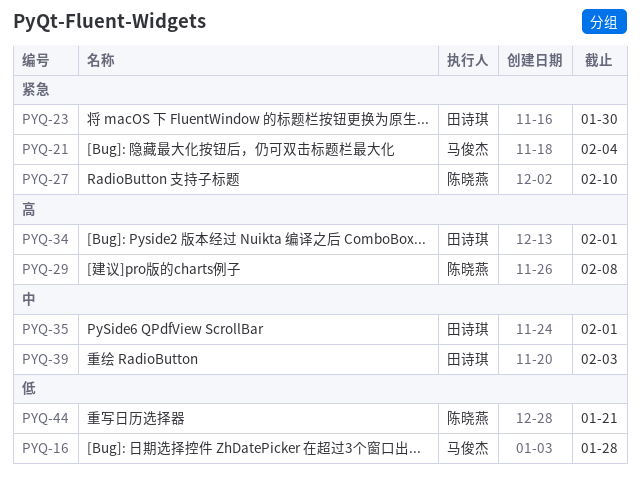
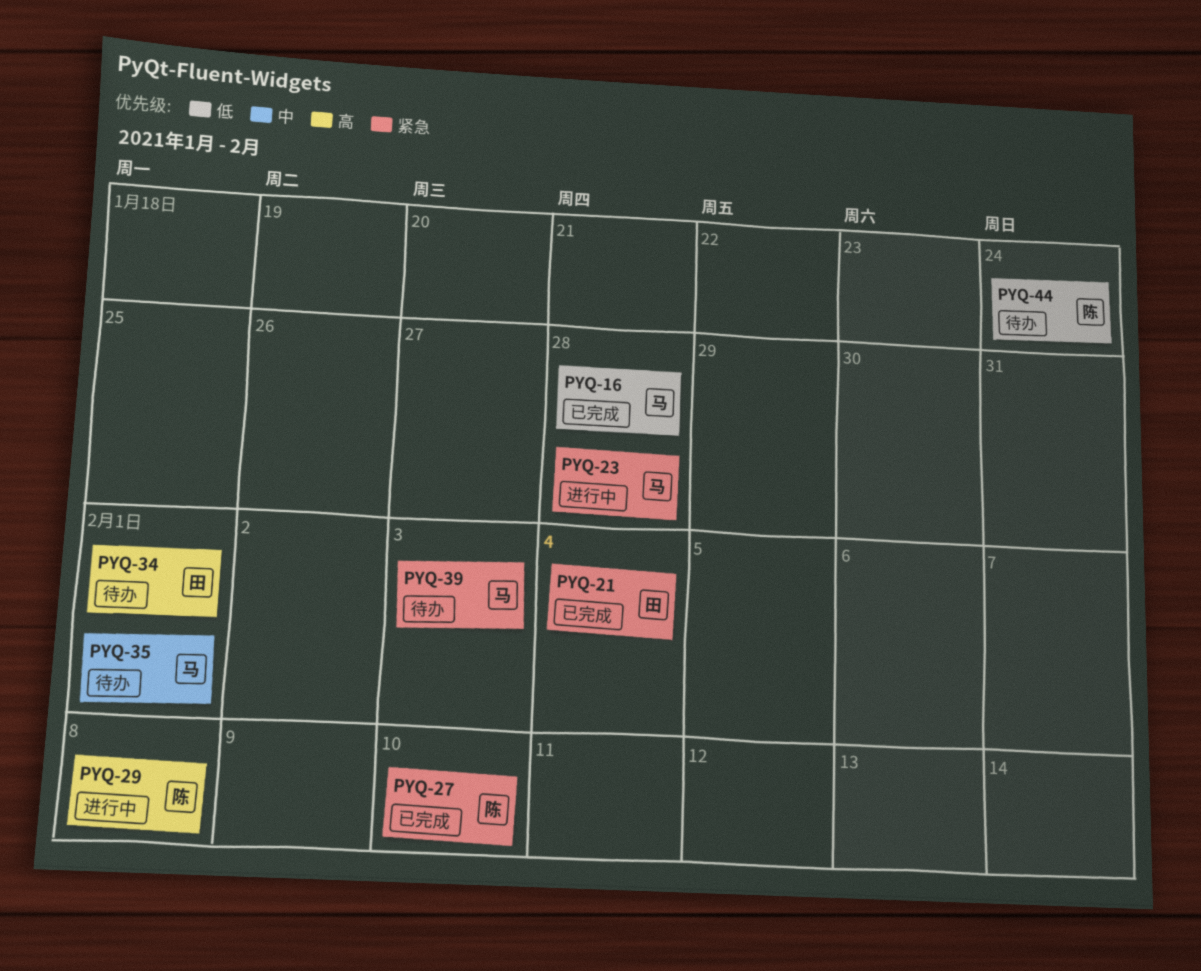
PYQ-21, owner: 马俊杰 -> 田诗琪
PYQ-23, owner: 田诗琪 -> 马俊杰
PYQ-23, due: Jan 30 -> Jan 28
PYQ-35, owner: 田诗琪 -> 马俊杰
PYQ-39, owner: 田诗琪 -> 马俊杰
PYQ-39, priority: 中 -> 紧急
PYQ-44, due: Jan 21 -> Jan 24

